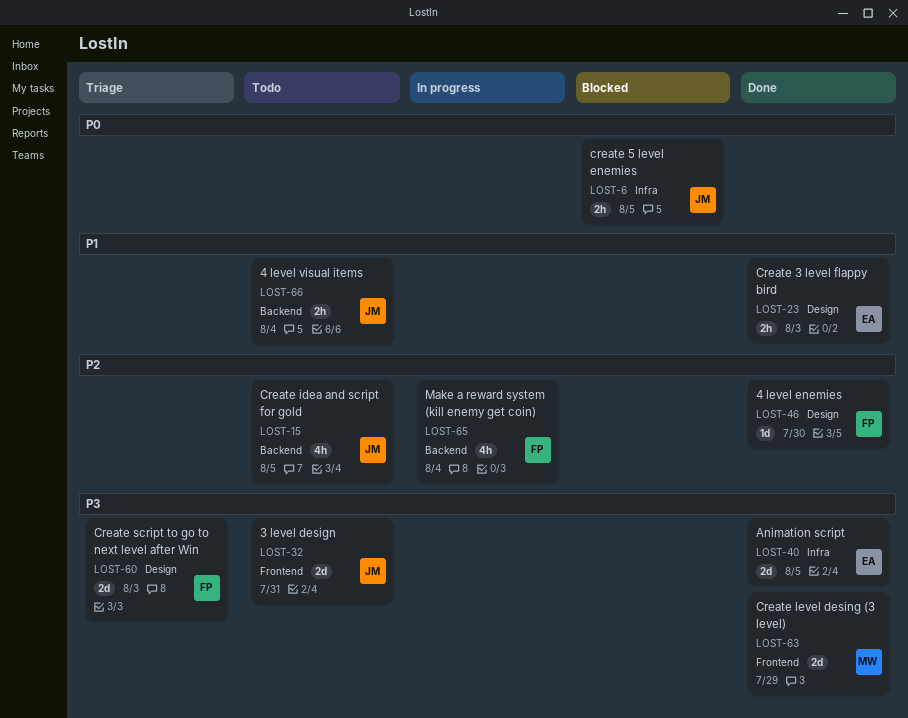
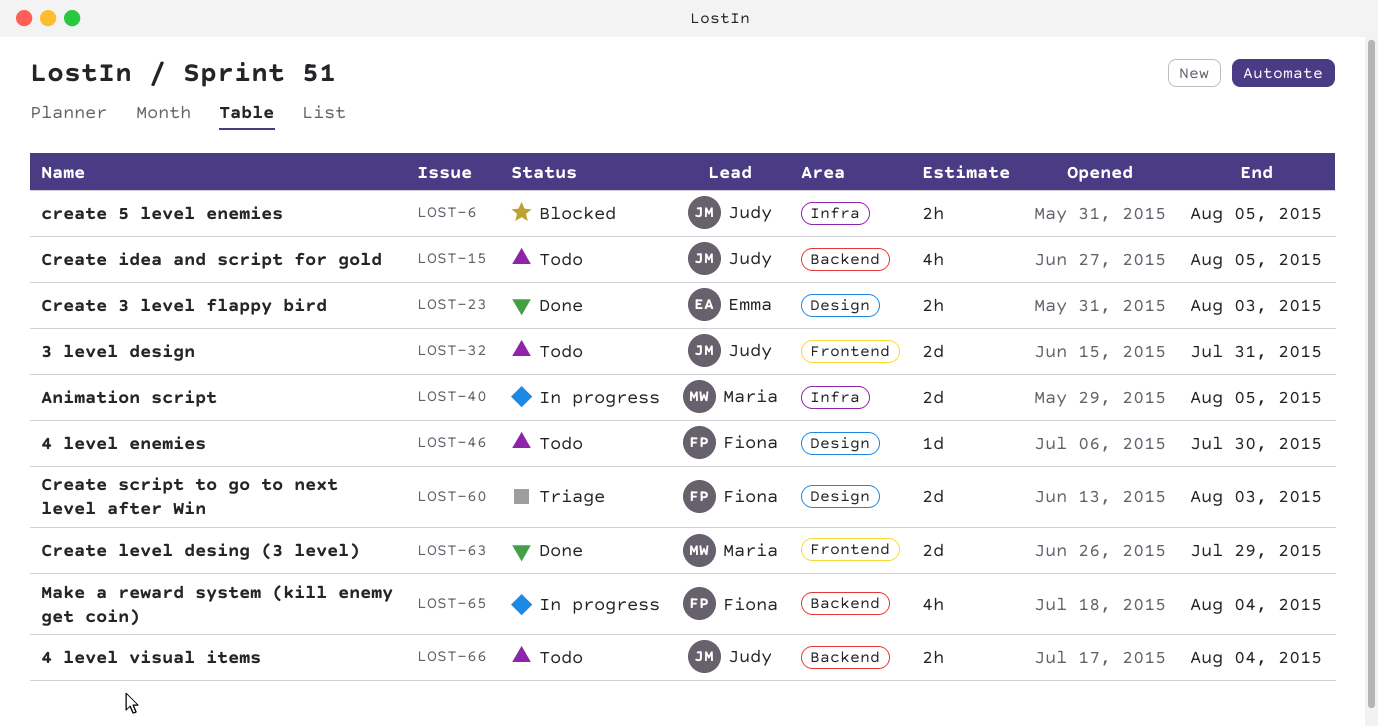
LOST-40, status: Done -> In progress
LOST-40, owner: Emma -> Maria
LOST-46, status: Done -> Todo

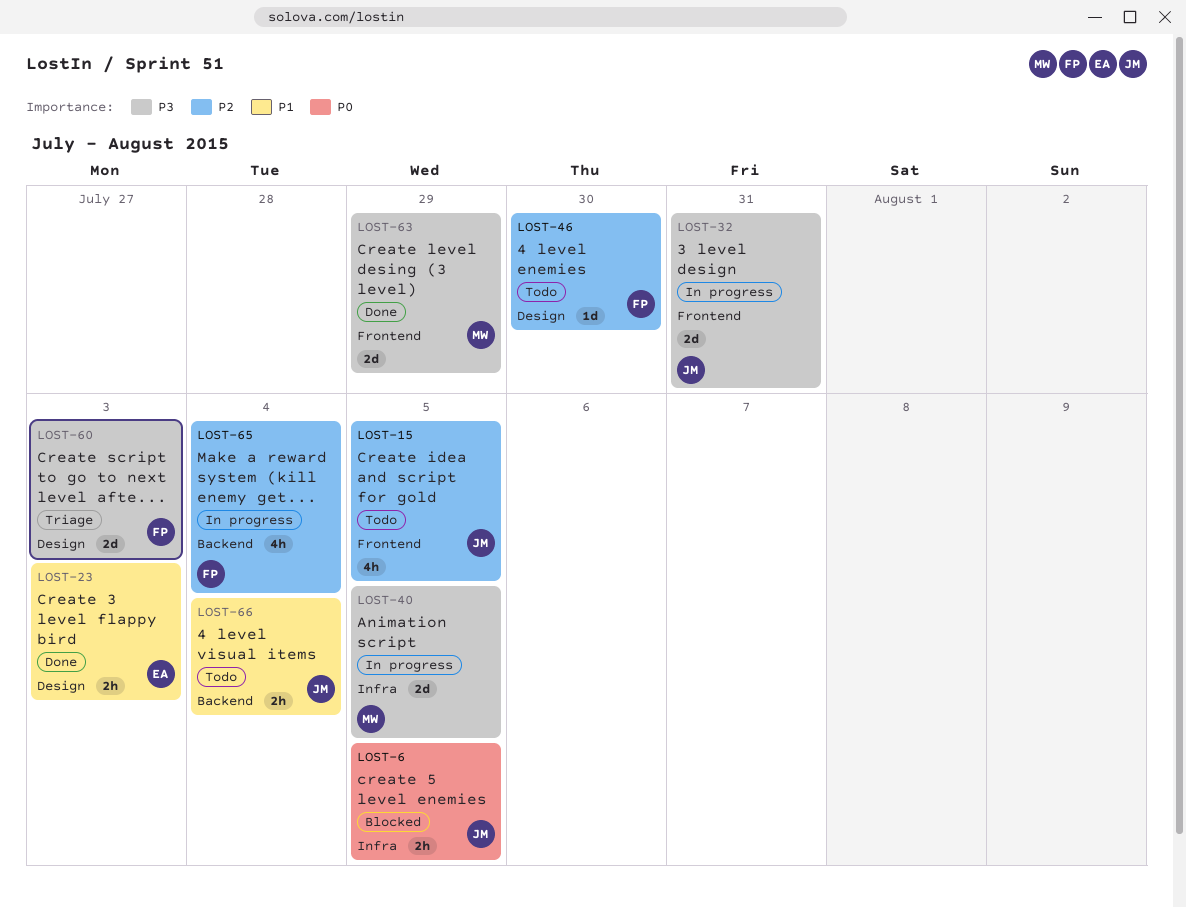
LOST-15, label: Backend -> Frontend
LOST-32, status: Todo -> In progress

